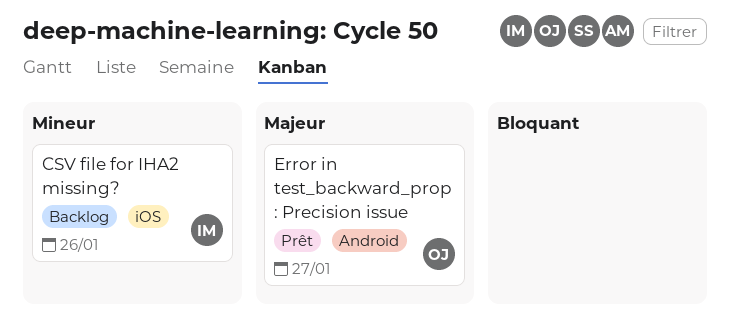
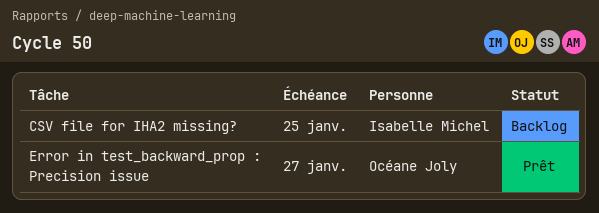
CSV file for IHA2 missing?, due: Jan 26 -> Jan 25

